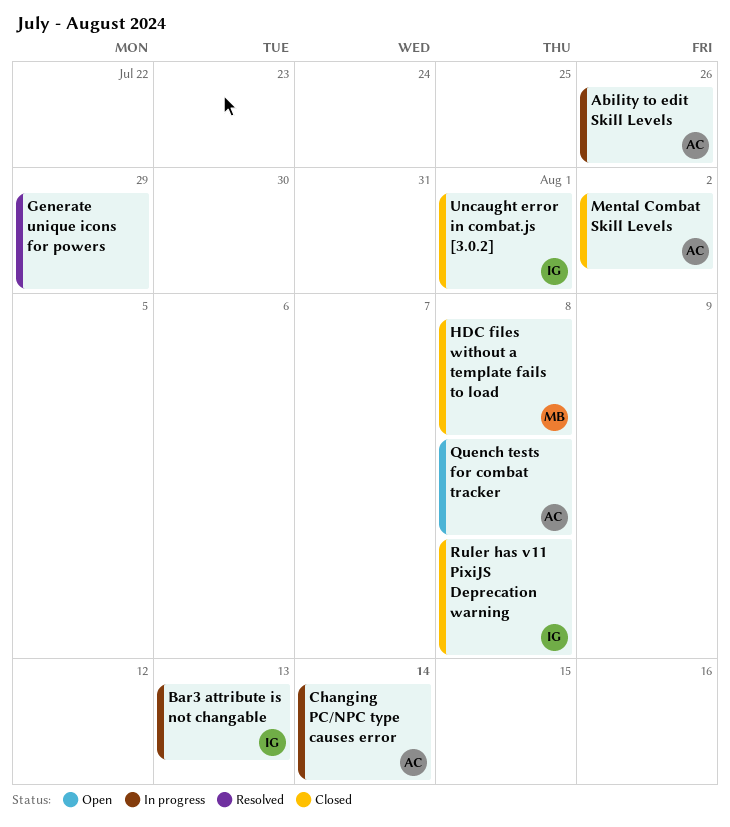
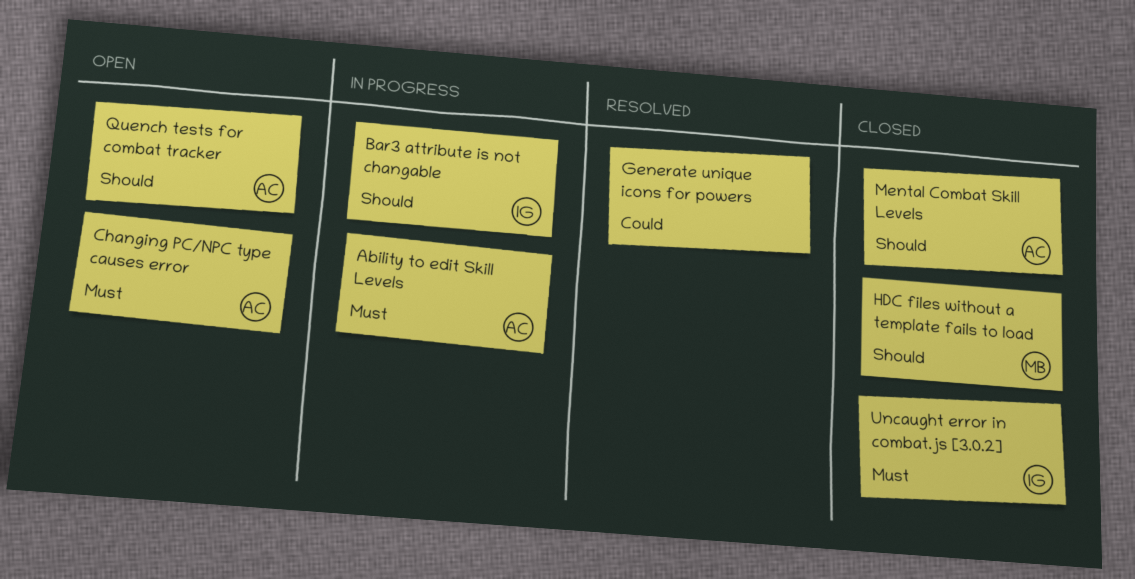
Changing PC/NPC type causes error, status: In progress -> Open
Ruler has v11 PixiJS Deprecation warning: present -> none

